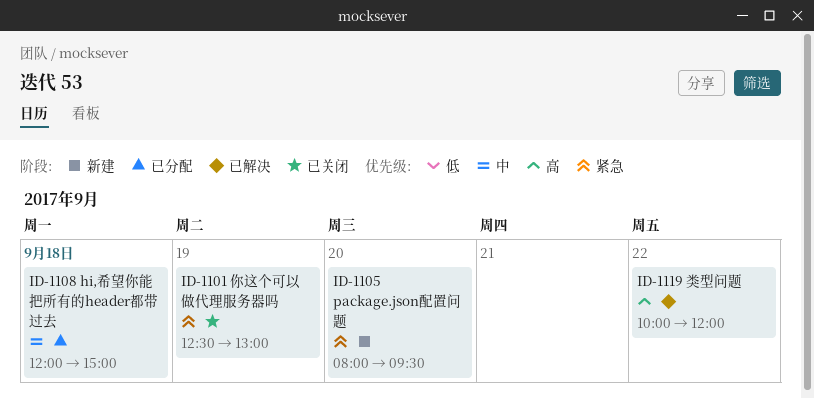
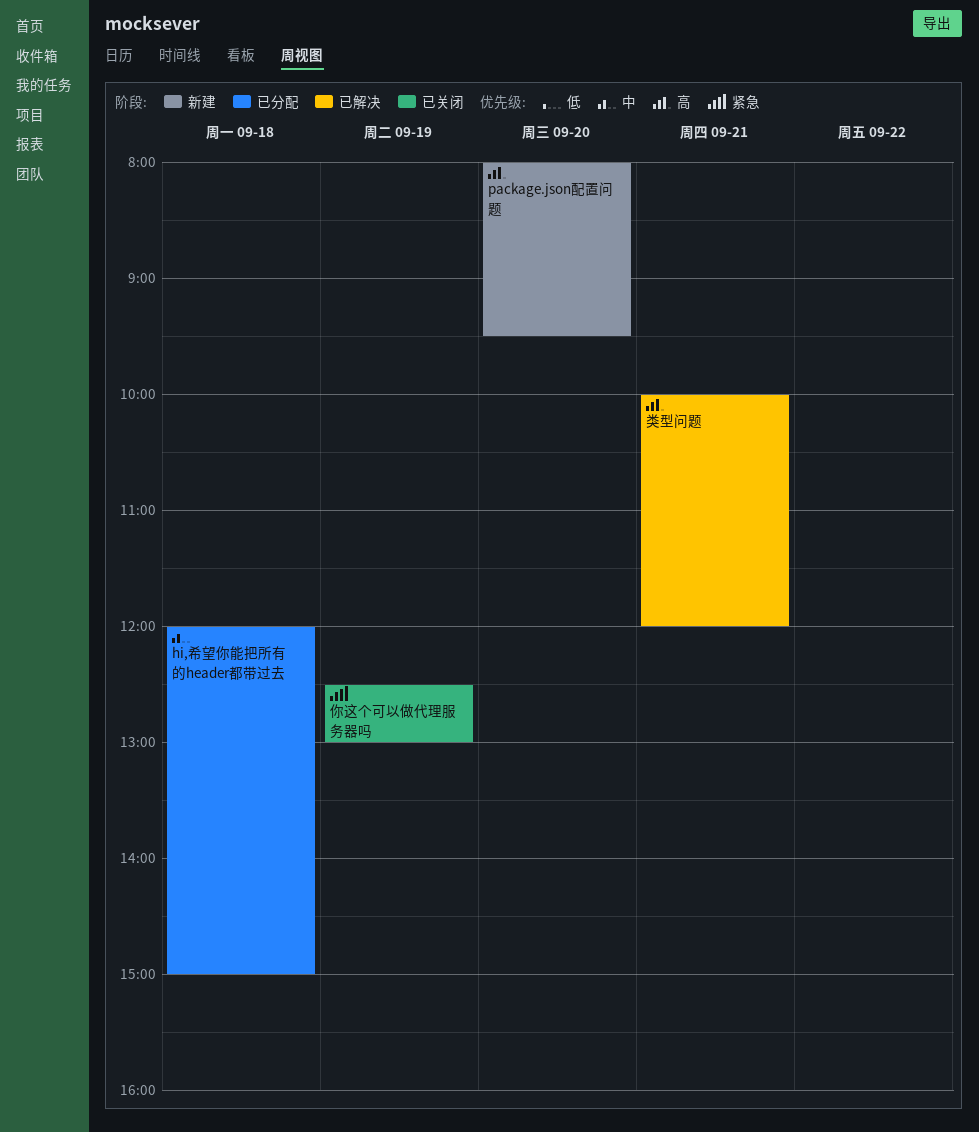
package.json配置问题, priority: 紧急 -> 高
类型问题, day: Sep 22 -> Sep 21

